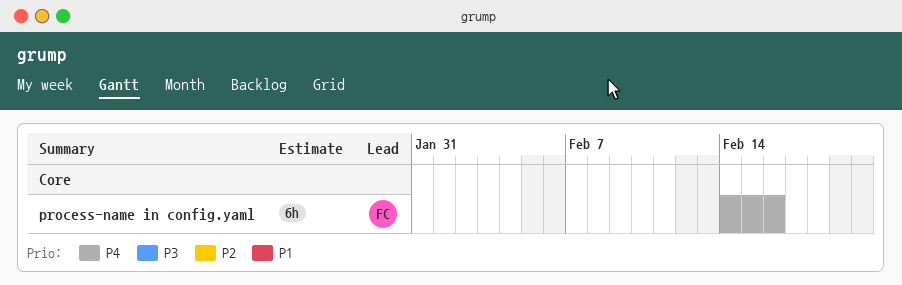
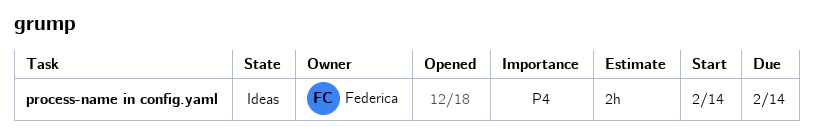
process-name in config.yaml, estimate: 6h -> 2h
process-name in config.yaml, due: Feb 16 -> Feb 14

